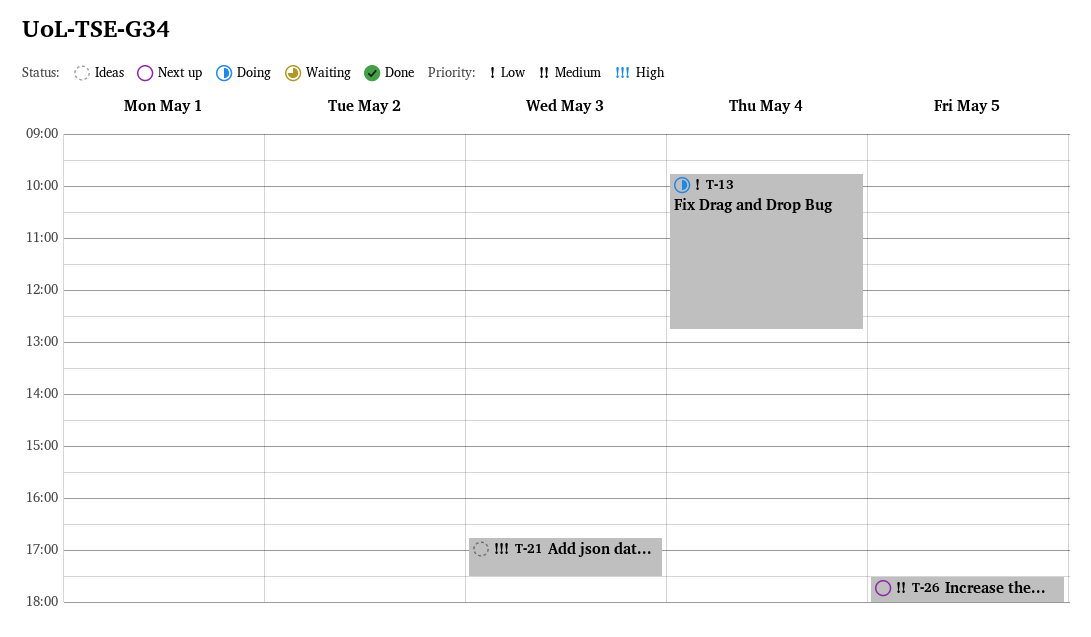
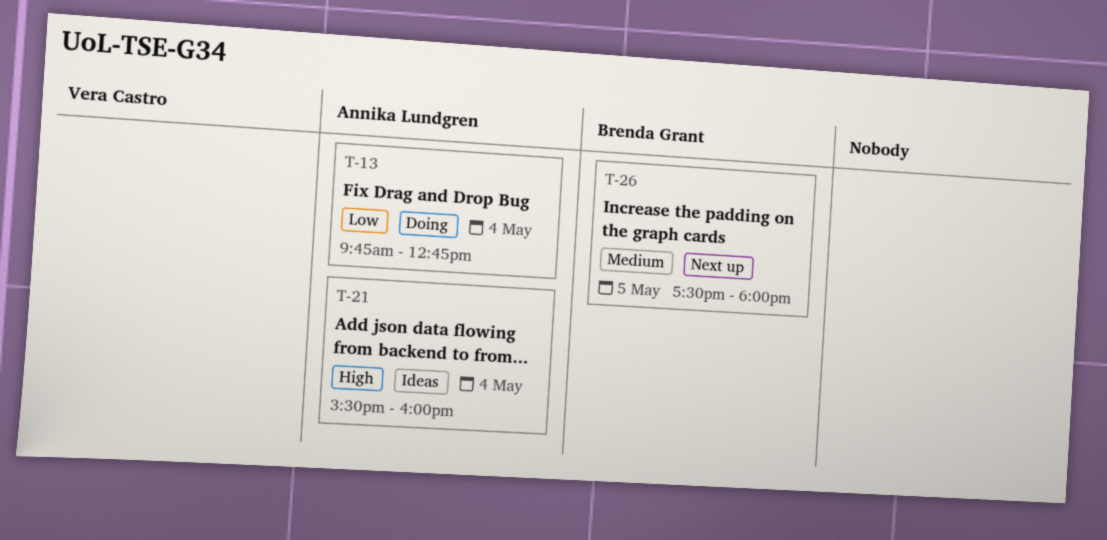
T-21, day: May 3 -> May 4
T-21, begins: 16:45 -> 15:30
T-21, ends: 17:30 -> 16:00

